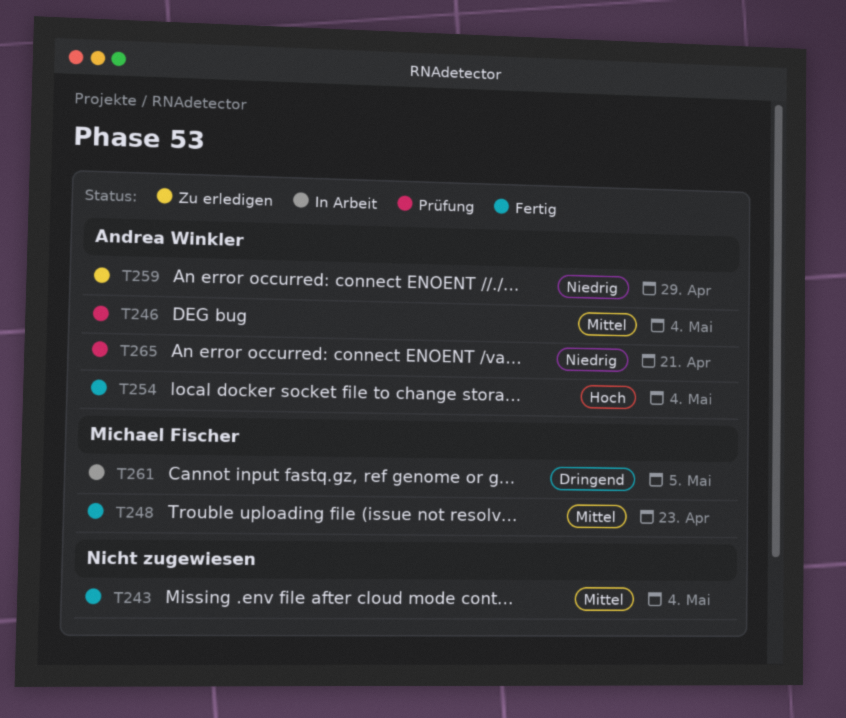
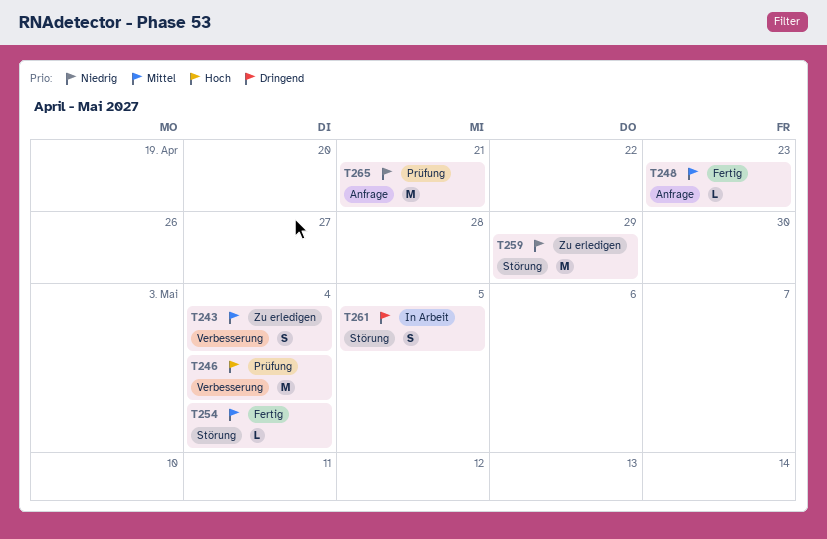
T243, status: Fertig -> Zu erledigen
T246, priority: Mittel -> Hoch
T254, priority: Hoch -> Mittel

